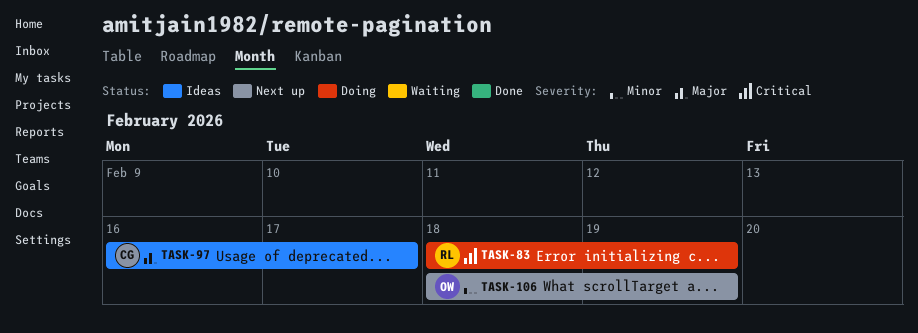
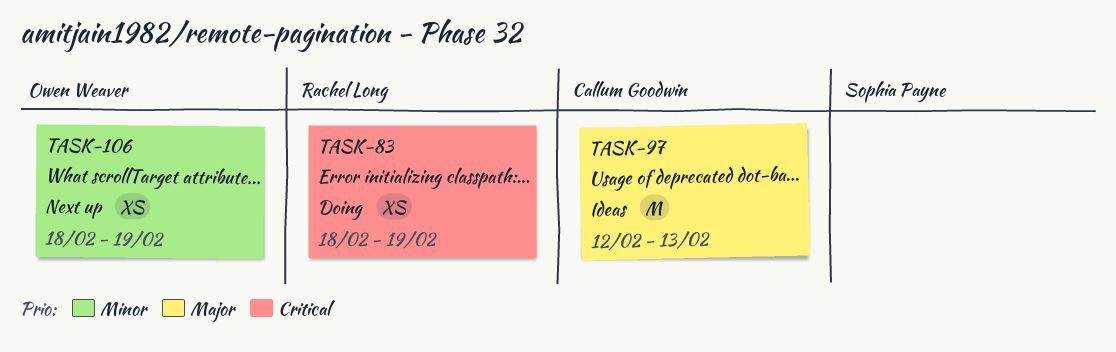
TASK-97, start: Feb 16 -> Feb 12
TASK-97, due: Feb 17 -> Feb 13

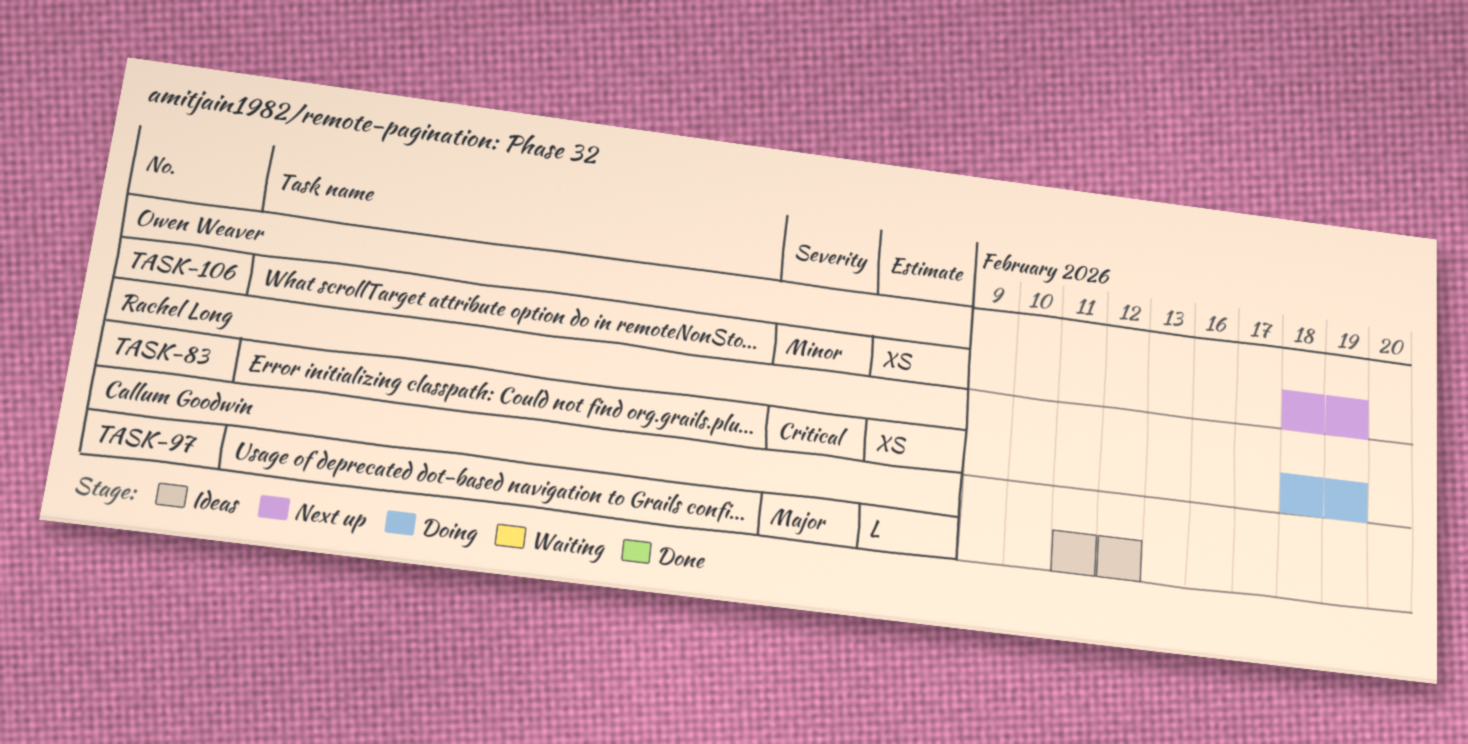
TASK-97, estimate: M -> L
TASK-97, start: Feb 12 -> Feb 11
TASK-97, due: Feb 13 -> Feb 12

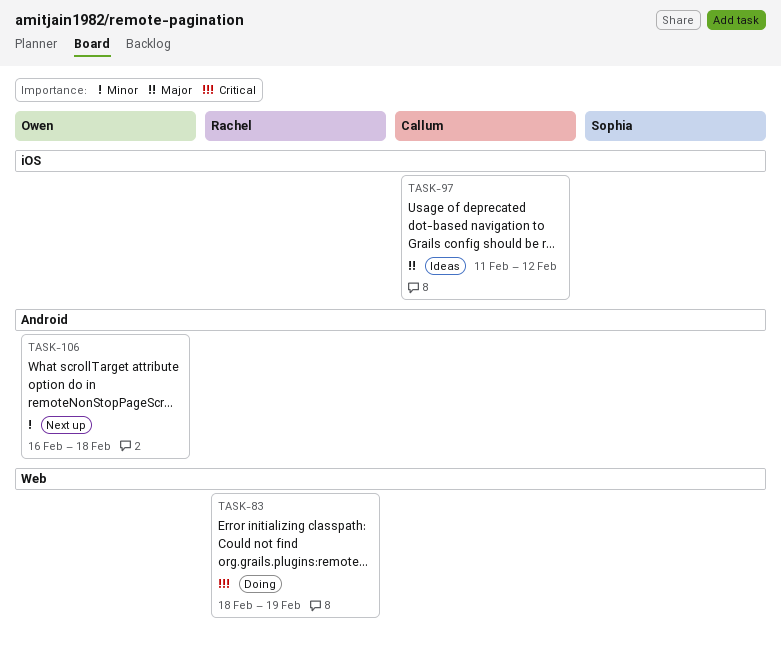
TASK-106, start: Feb 18 -> Feb 16
TASK-106, due: Feb 19 -> Feb 18

